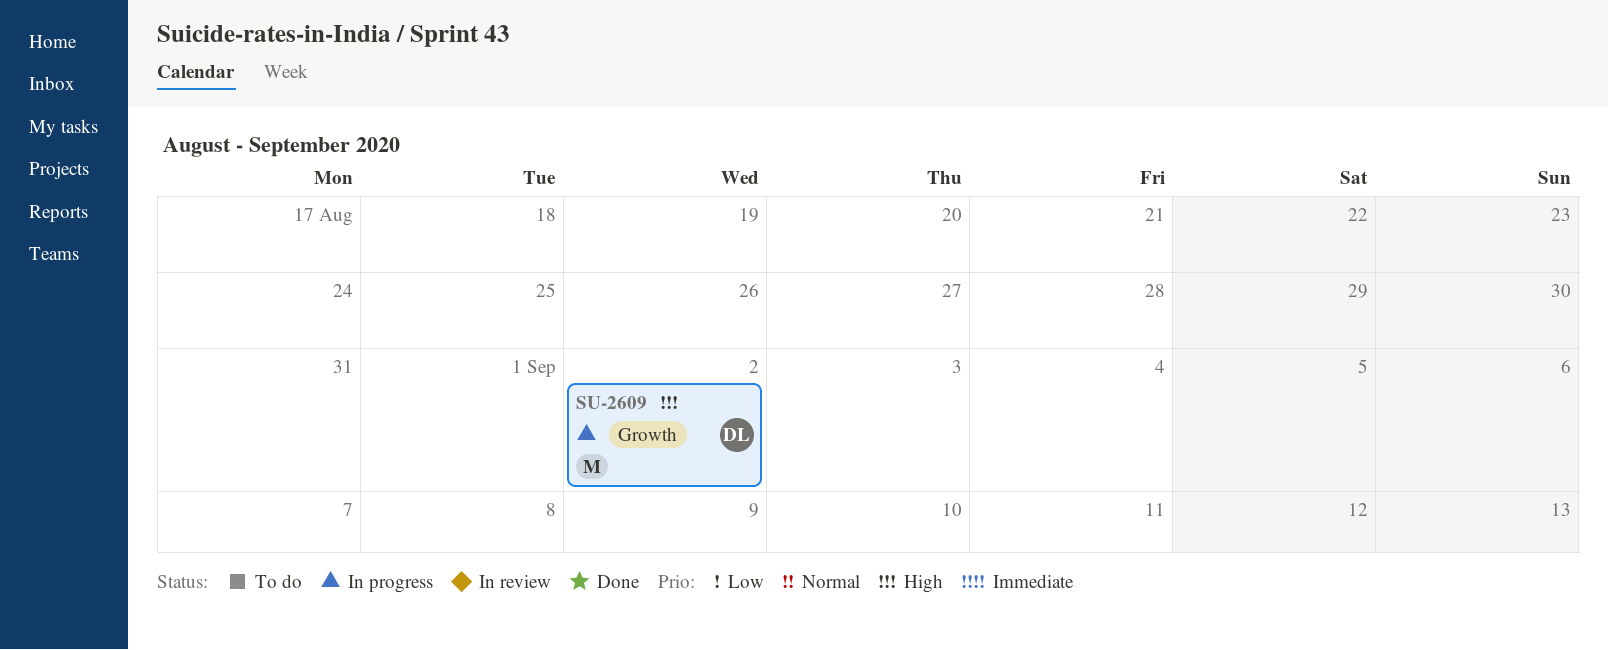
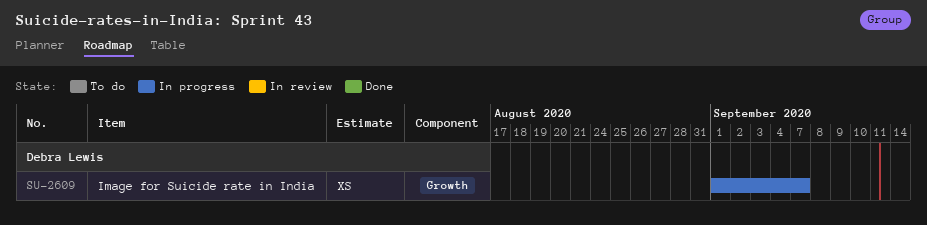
SU-2609, estimate: M -> XS
SU-2609, due: Sep 2 -> Sep 7

